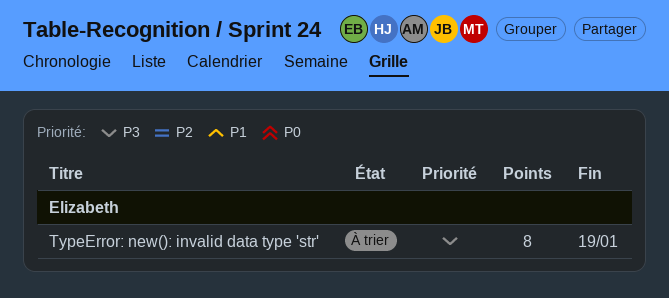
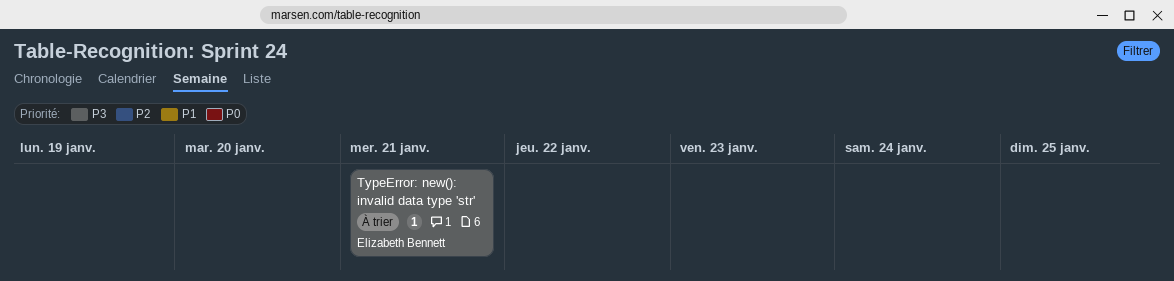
TypeError: new(): invalid data type 'str', estimate: 8 -> 1
TypeError: new(): invalid data type 'str', due: Jan 19 -> Jan 21

